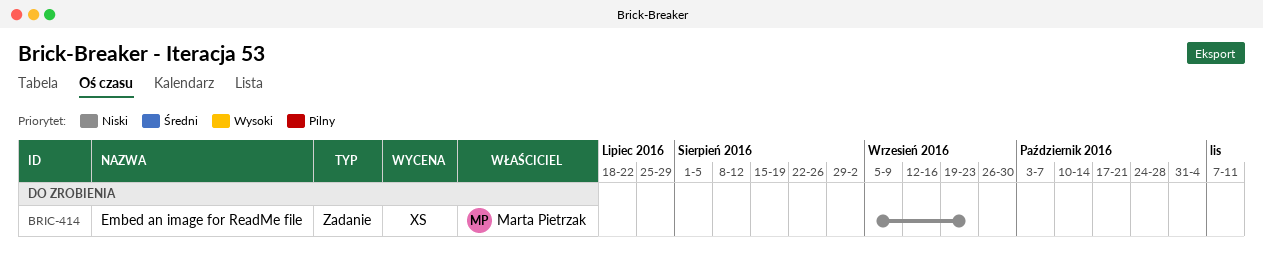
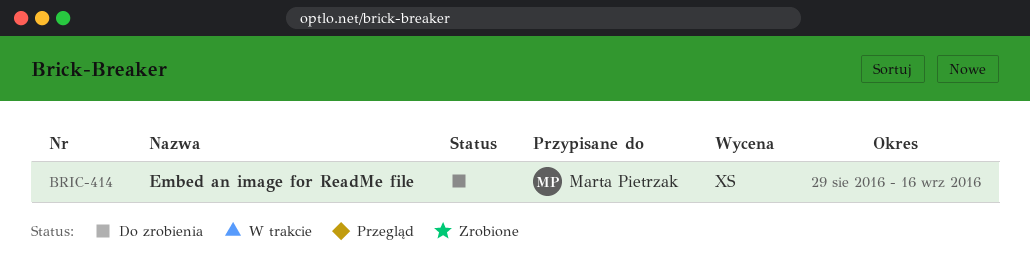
BRIC-414, start: Sep 5 -> Aug 29
BRIC-414, due: Sep 23 -> Sep 16

